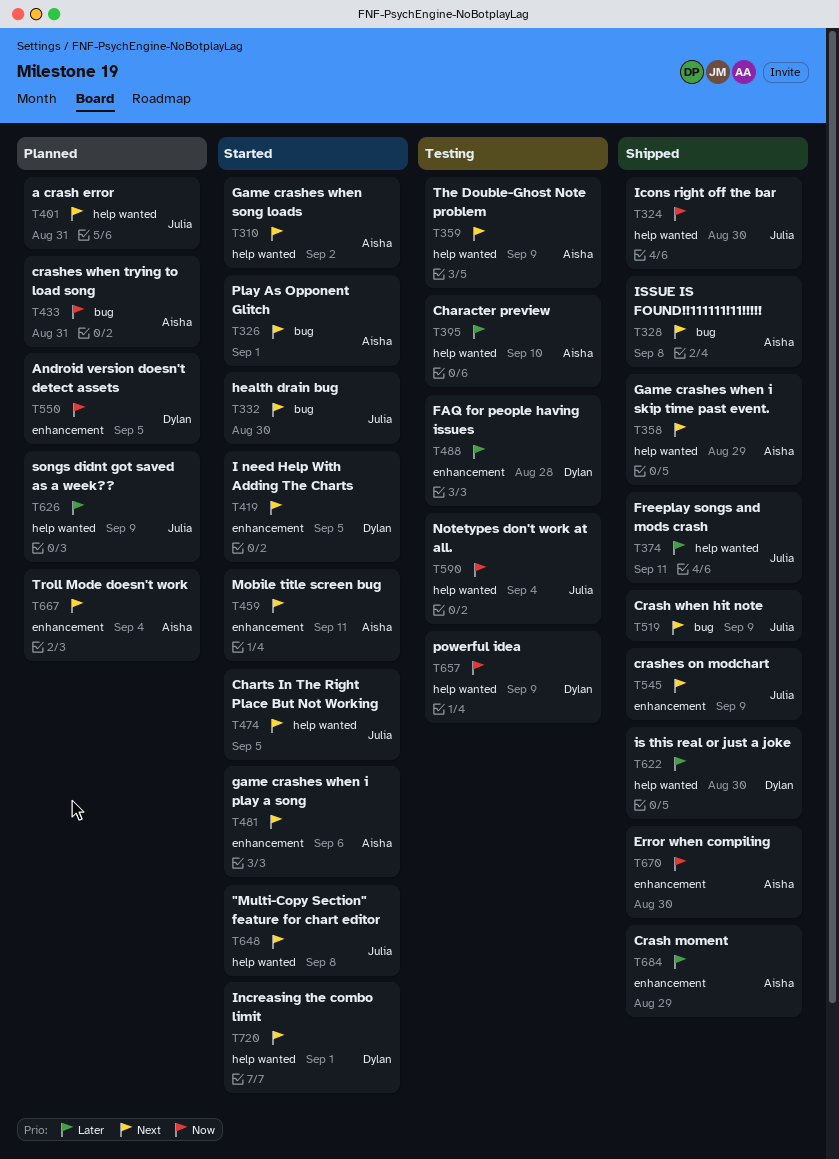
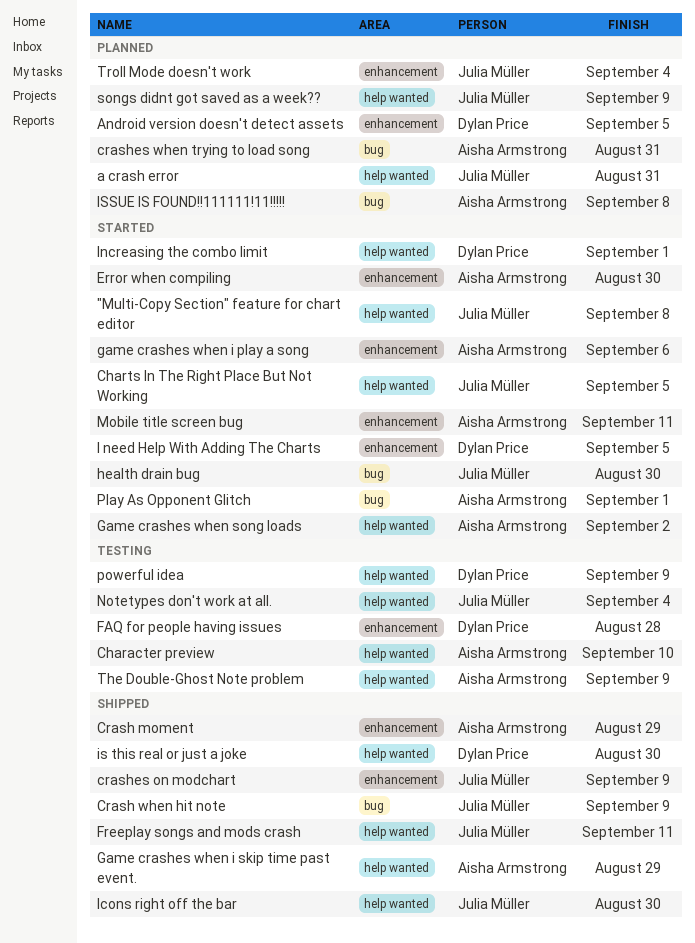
Error when compiling, status: Shipped -> Started
ISSUE IS FOUND!!111111!11!!!!!, status: Shipped -> Planned
Troll Mode doesn't work, owner: Aisha Armstrong -> Julia Müller

